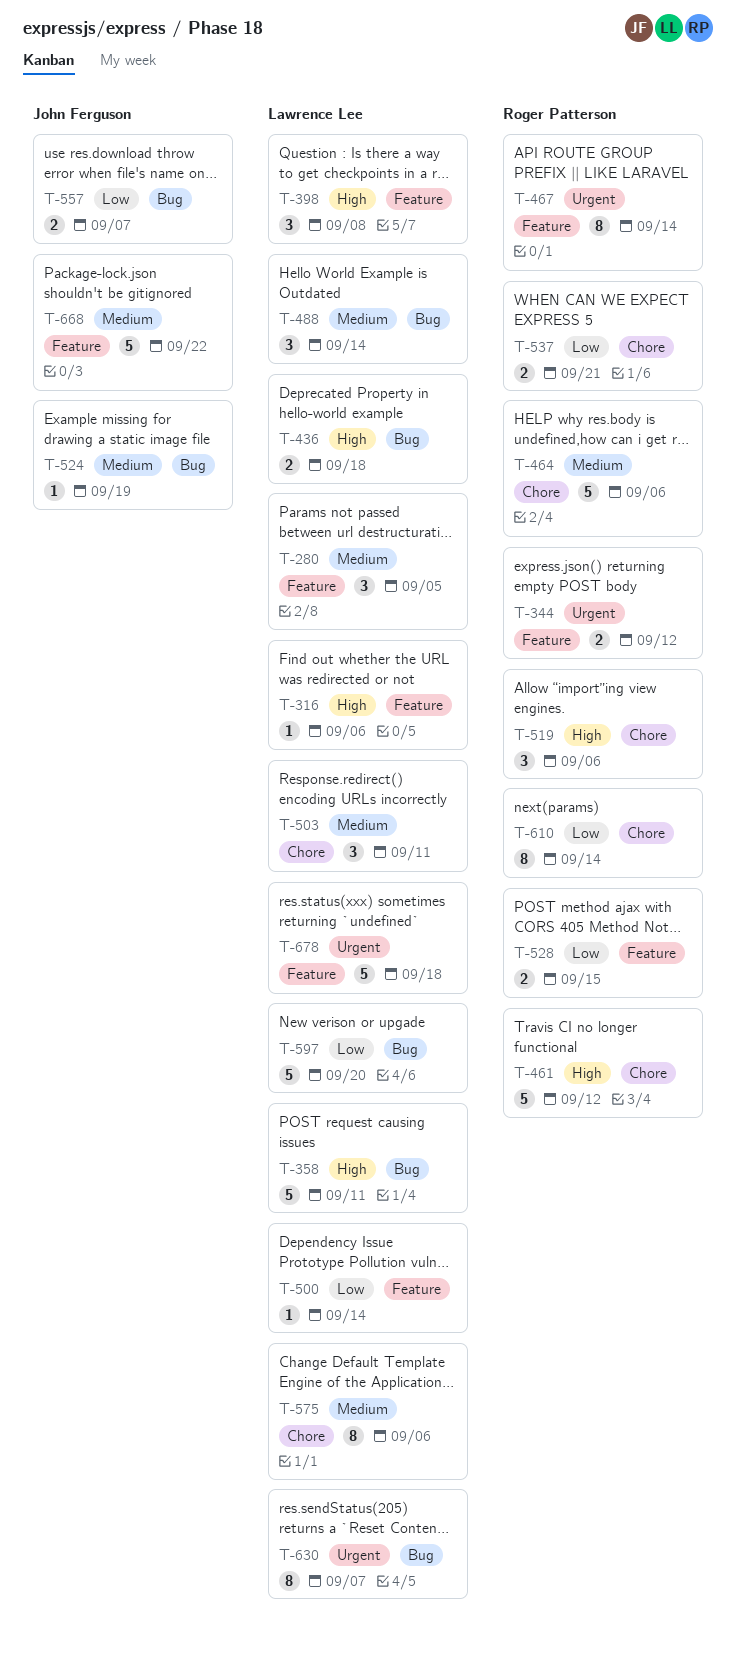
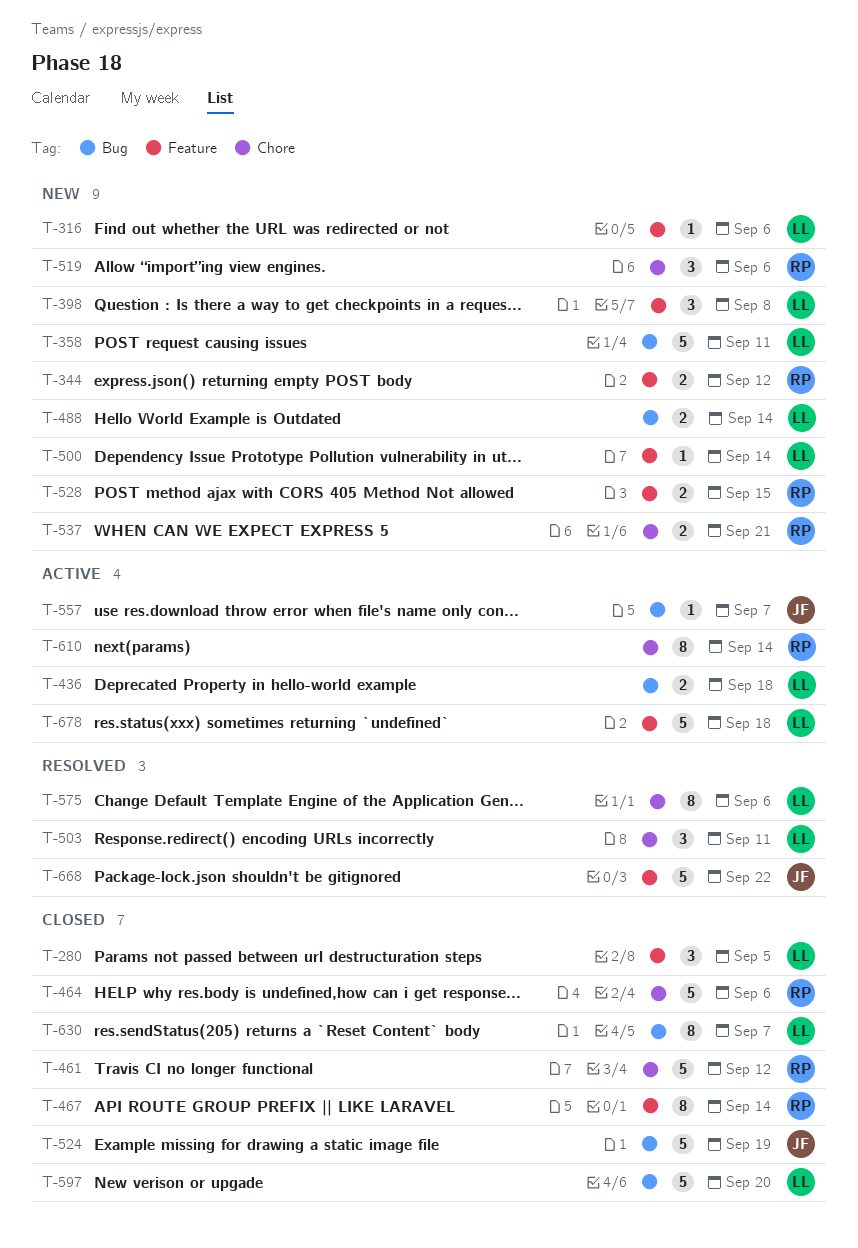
T-488, estimate: 3 -> 2
T-524, estimate: 1 -> 5
T-557, estimate: 2 -> 1

